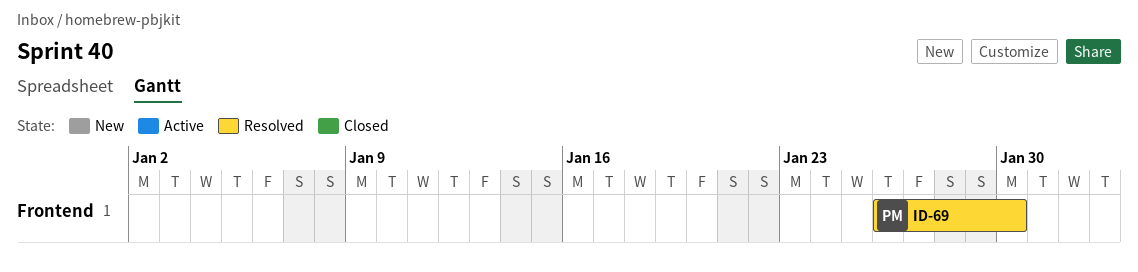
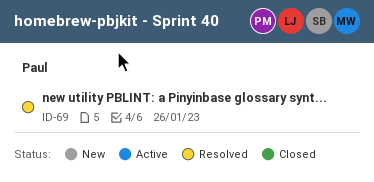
ID-69, due: Jan 30 -> Jan 26

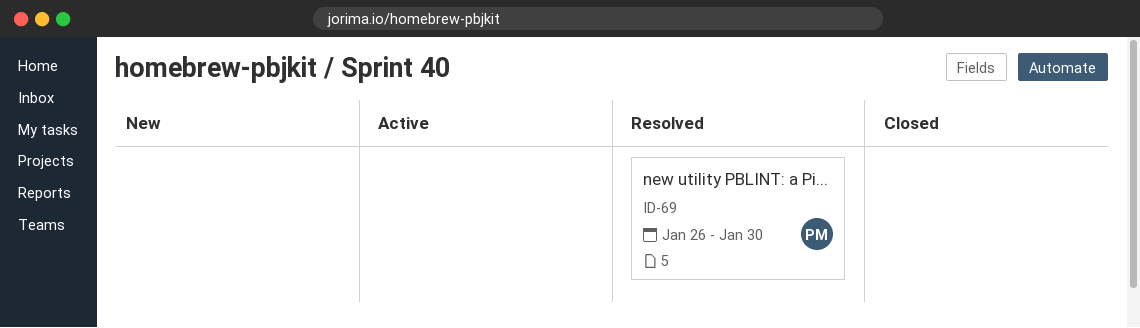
ID-69, due: Jan 26 -> Jan 30

